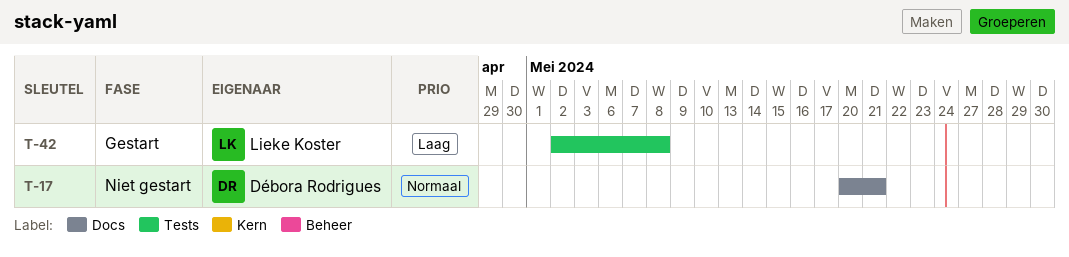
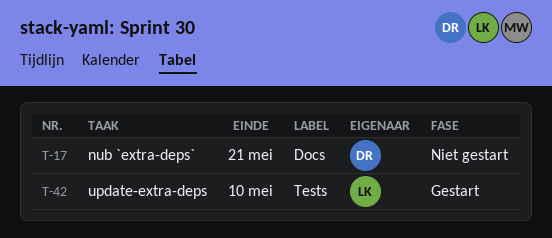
T-42, due: May 8 -> May 10

